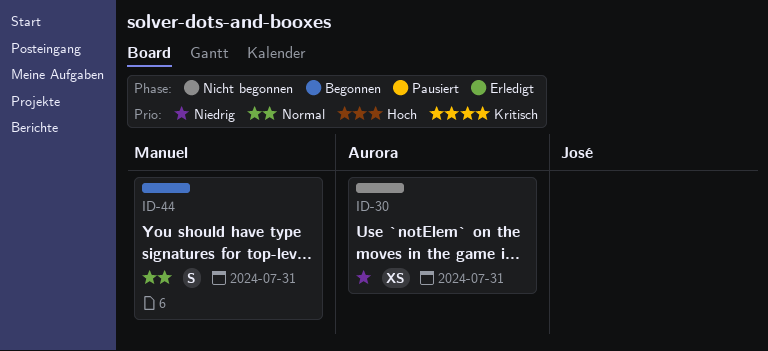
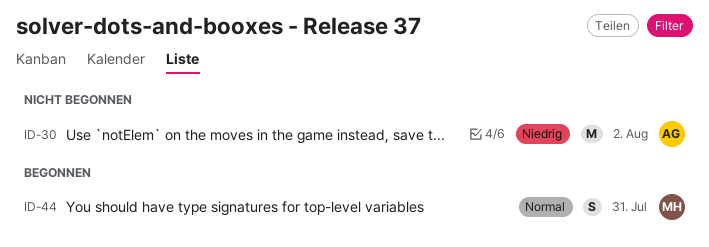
ID-30, estimate: XS -> M
ID-30, due: Jul 31 -> Aug 2

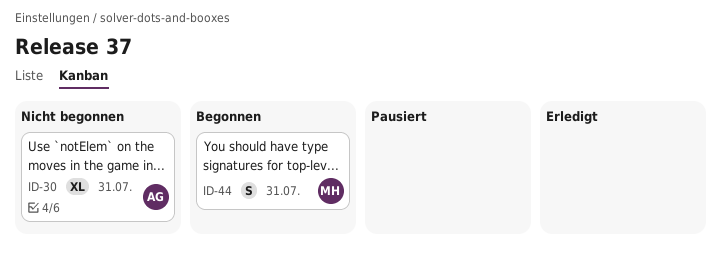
ID-30, estimate: M -> XL
ID-30, due: Aug 2 -> Jul 31

